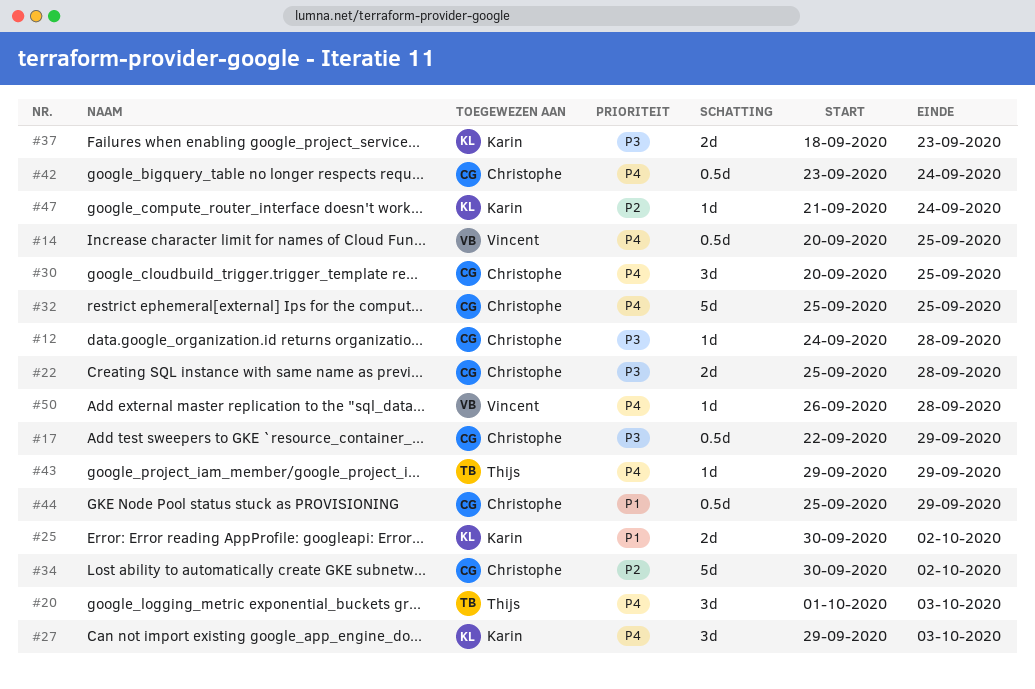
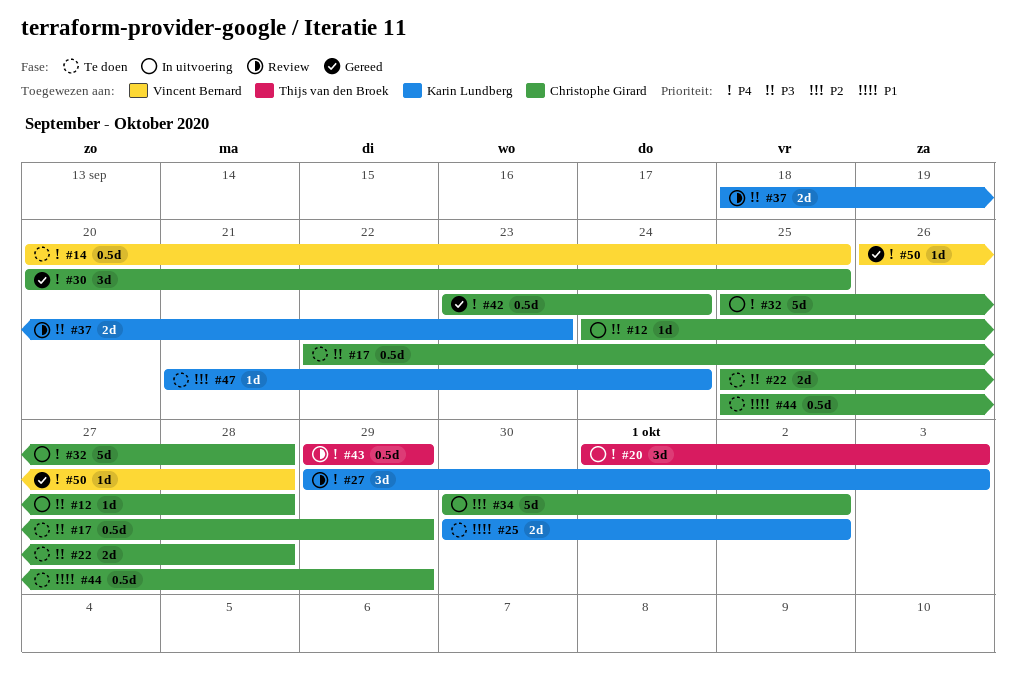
#32, due: Sep 25 -> Sep 28
#43, estimate: 1d -> 0.5d

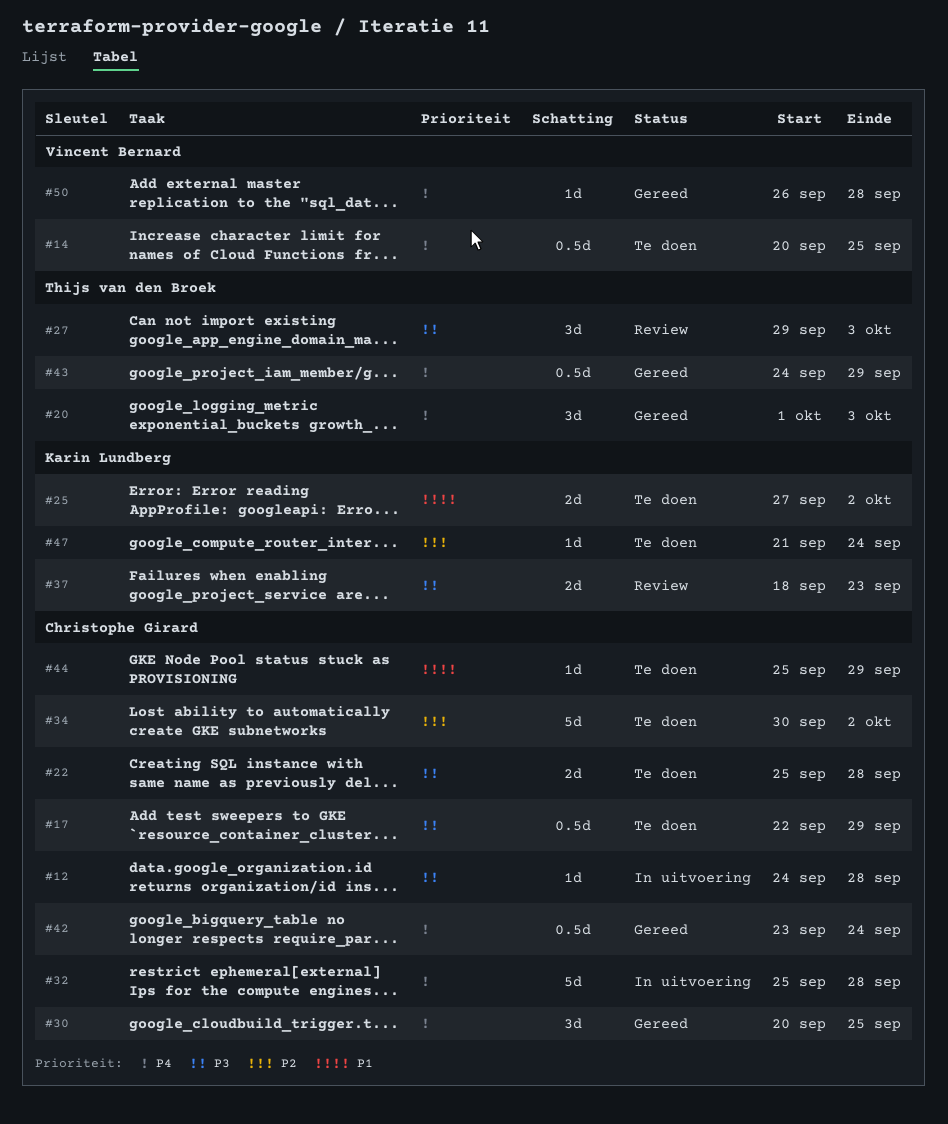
#20, status: In uitvoering -> Gereed
#25, start: Sep 30 -> Sep 27
#27, owner: Karin Lundberg -> Thijs van den Broek
#27, priority: P4 -> P3
#34, status: In uitvoering -> Te doen
#43, status: Review -> Gereed
#43, start: Sep 29 -> Sep 24
#44, estimate: 0.5d -> 1d

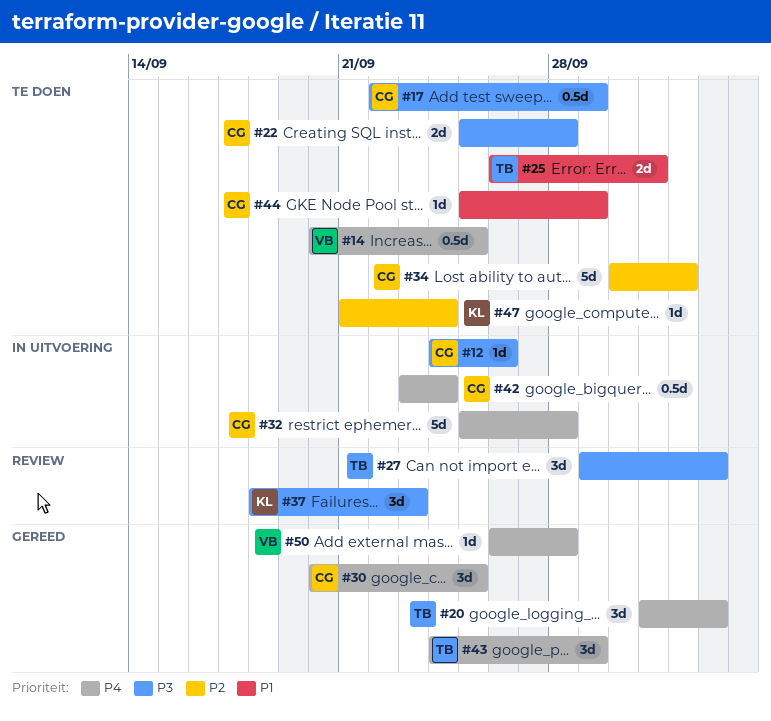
#12, due: Sep 28 -> Sep 26
#25, owner: Karin Lundberg -> Thijs van den Broek
#25, start: Sep 27 -> Sep 26
#25, due: Oct 2 -> Oct 1
#37, estimate: 2d -> 3d
#42, status: Gereed -> In uitvoering
#43, estimate: 0.5d -> 3d

